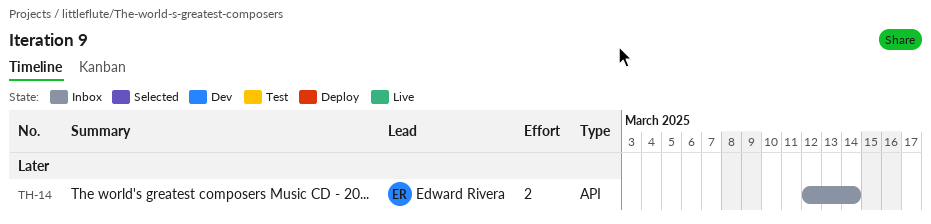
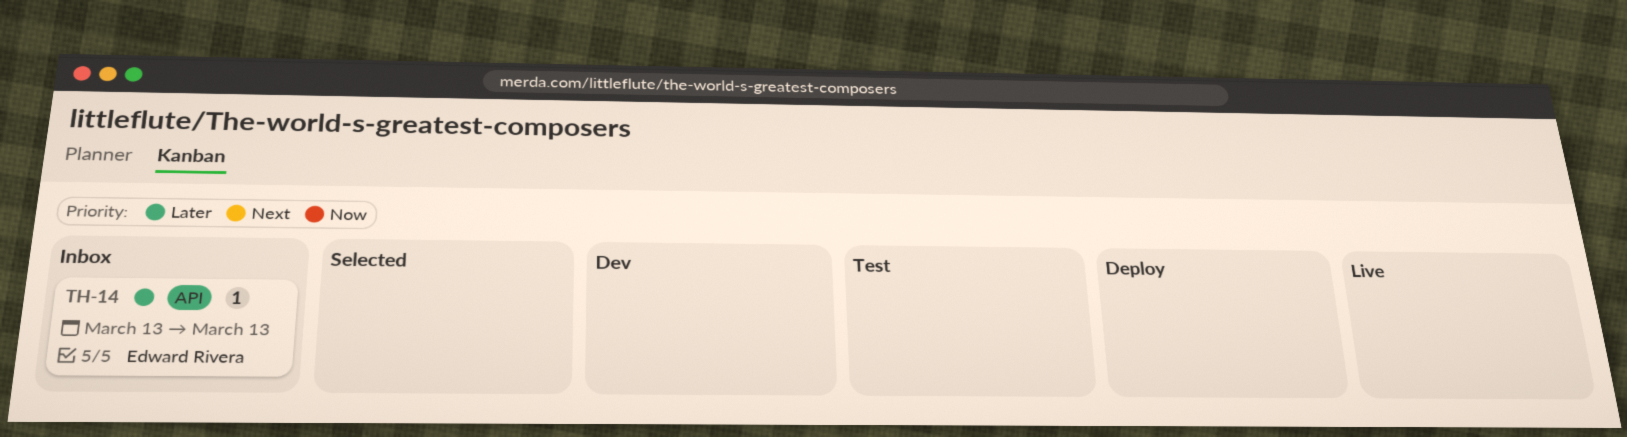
TH-14, estimate: 2 -> 1
TH-14, start: Mar 12 -> Mar 13
TH-14, due: Mar 14 -> Mar 13

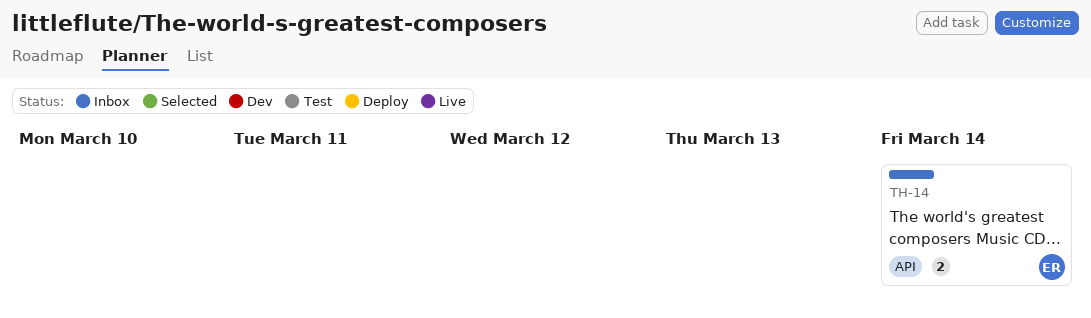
TH-14, estimate: 1 -> 2
TH-14, due: Mar 13 -> Mar 14

